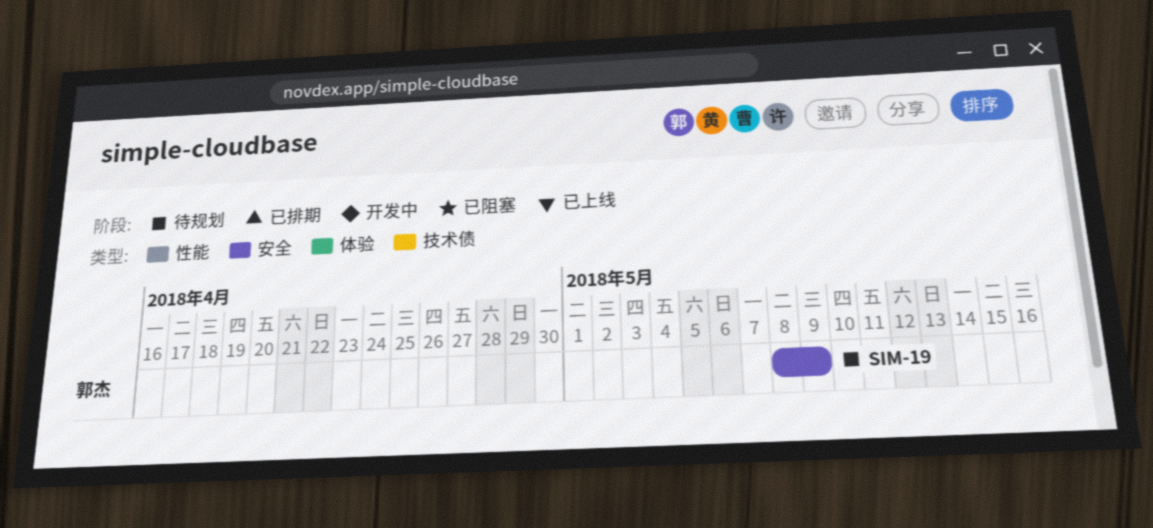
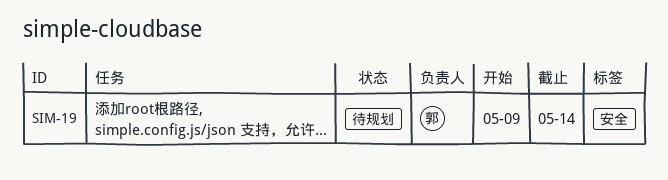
SIM-19, start: May 8 -> May 9
SIM-19, due: May 9 -> May 14

